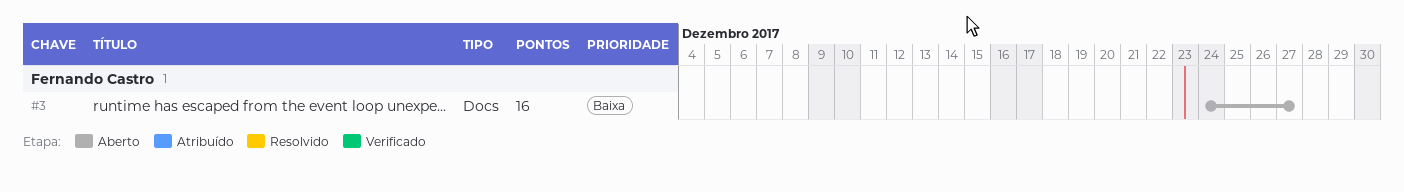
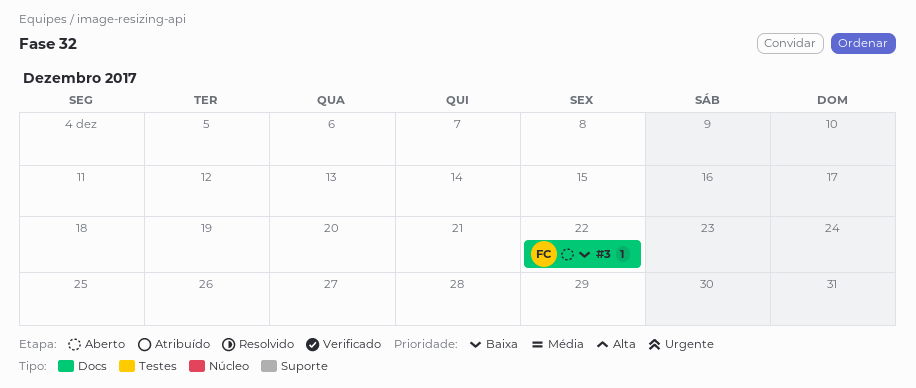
#3, estimate: 16 -> 1
#3, start: Dec 24 -> Dec 22
#3, due: Dec 27 -> Dec 22

